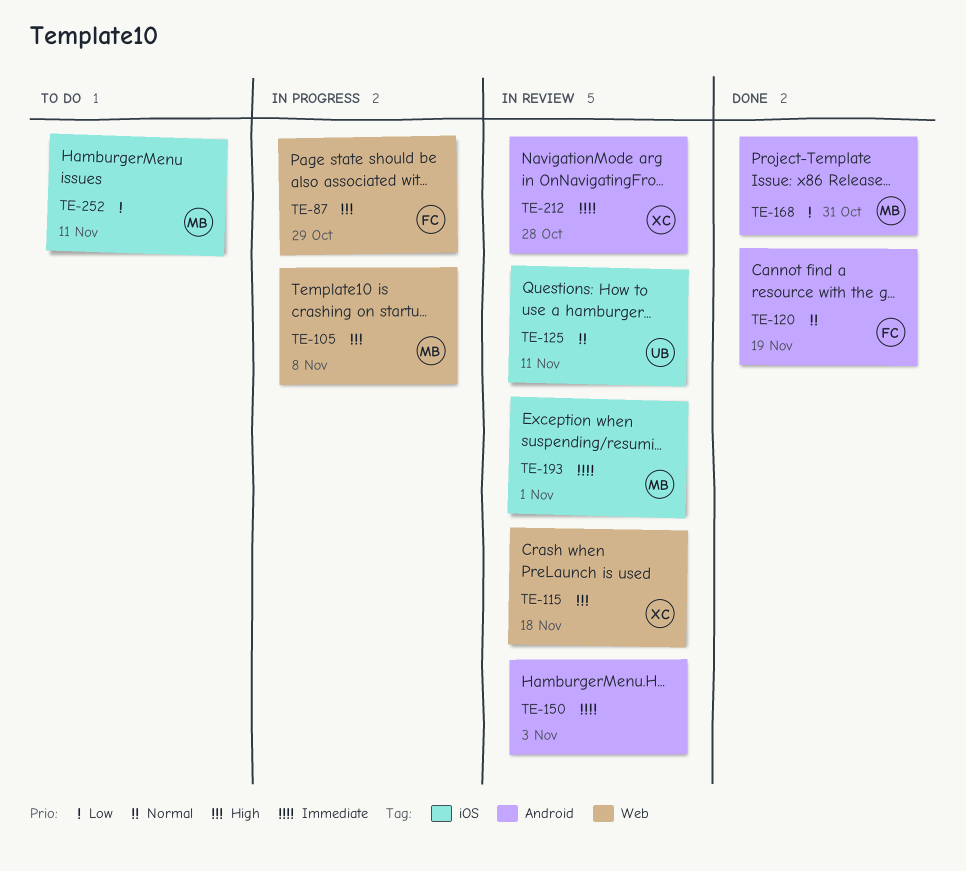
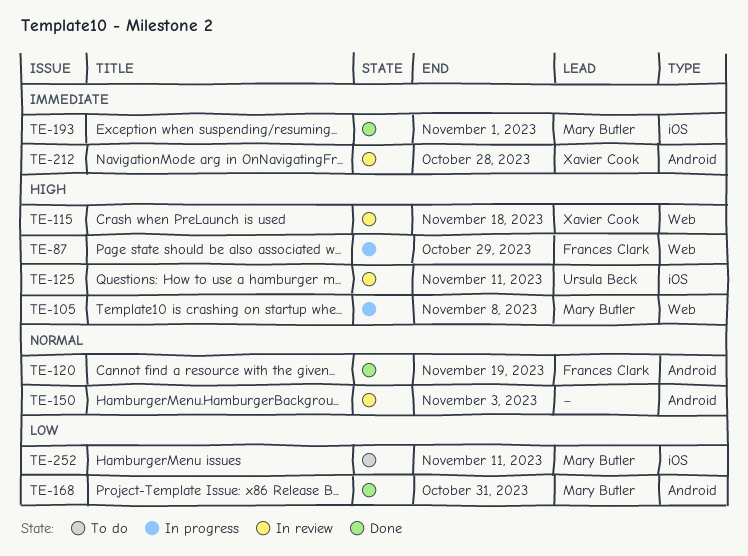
TE-125, priority: Normal -> High
TE-150, priority: Immediate -> Normal
TE-193, status: In review -> Done

